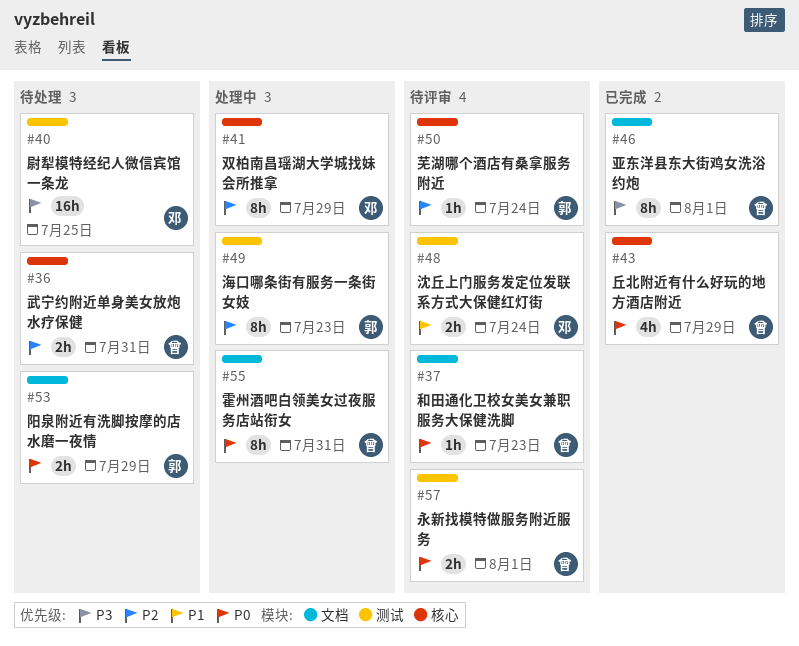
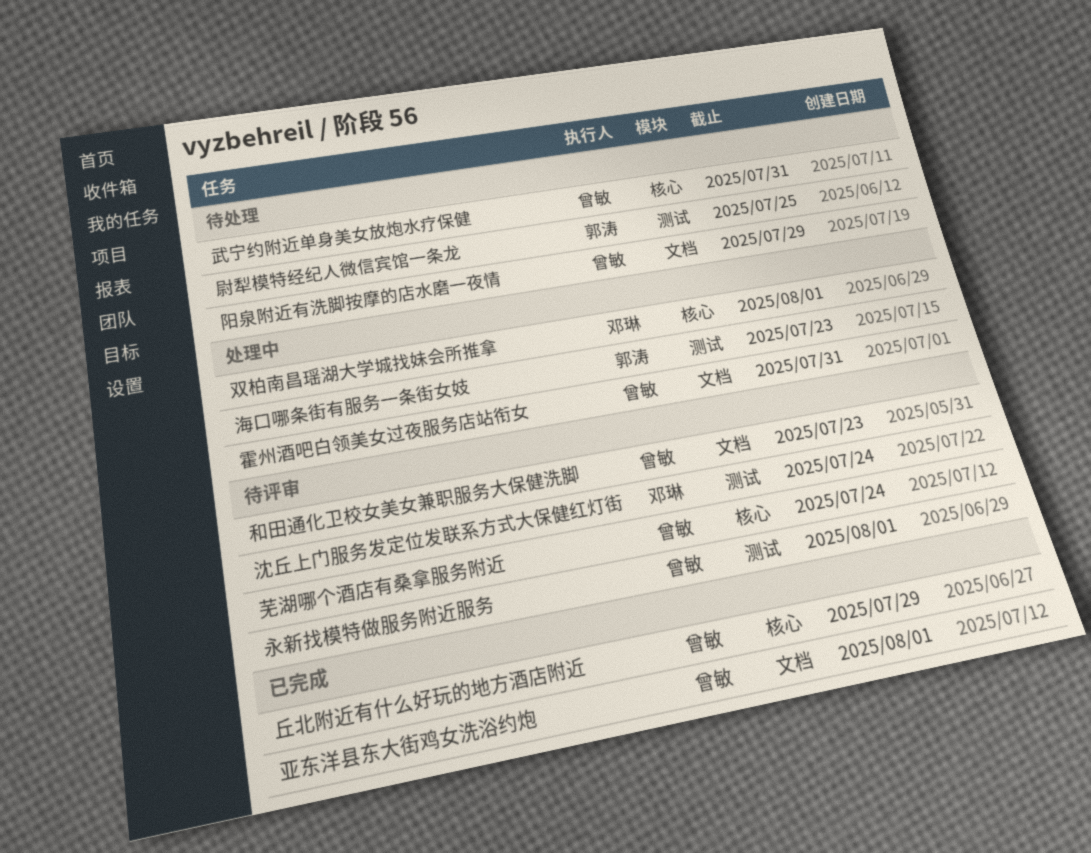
双柏南昌瑶湖大学城找妹会所推拿, due: Jul 29 -> Aug 1
尉犁模特经纪人微信宾馆一条龙, owner: 邓琳 -> 郭涛
芜湖哪个酒店有桑拿服务附近, owner: 郭涛 -> 曾敏
阳泉附近有洗脚按摩的店水磨一夜情, owner: 郭涛 -> 曾敏

